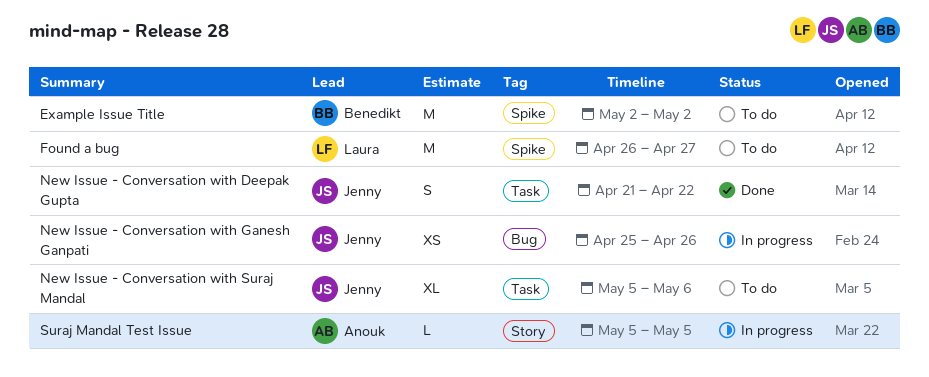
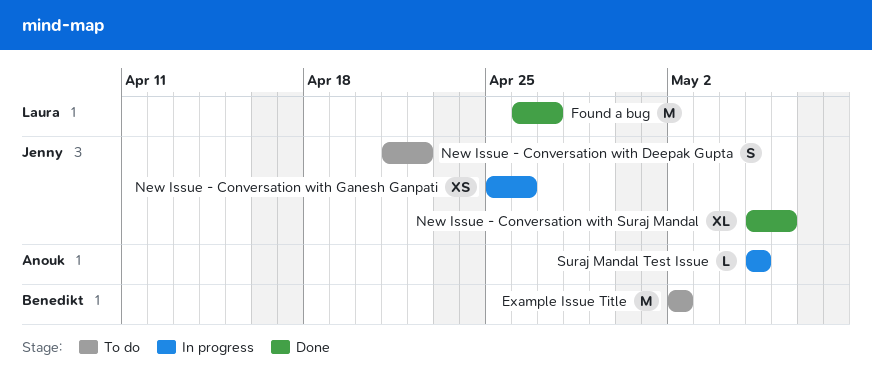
Found a bug, status: To do -> Done
New Issue - Conversation with Deepak Gupta, status: Done -> To do
New Issue - Conversation with Suraj Mandal, status: To do -> Done

